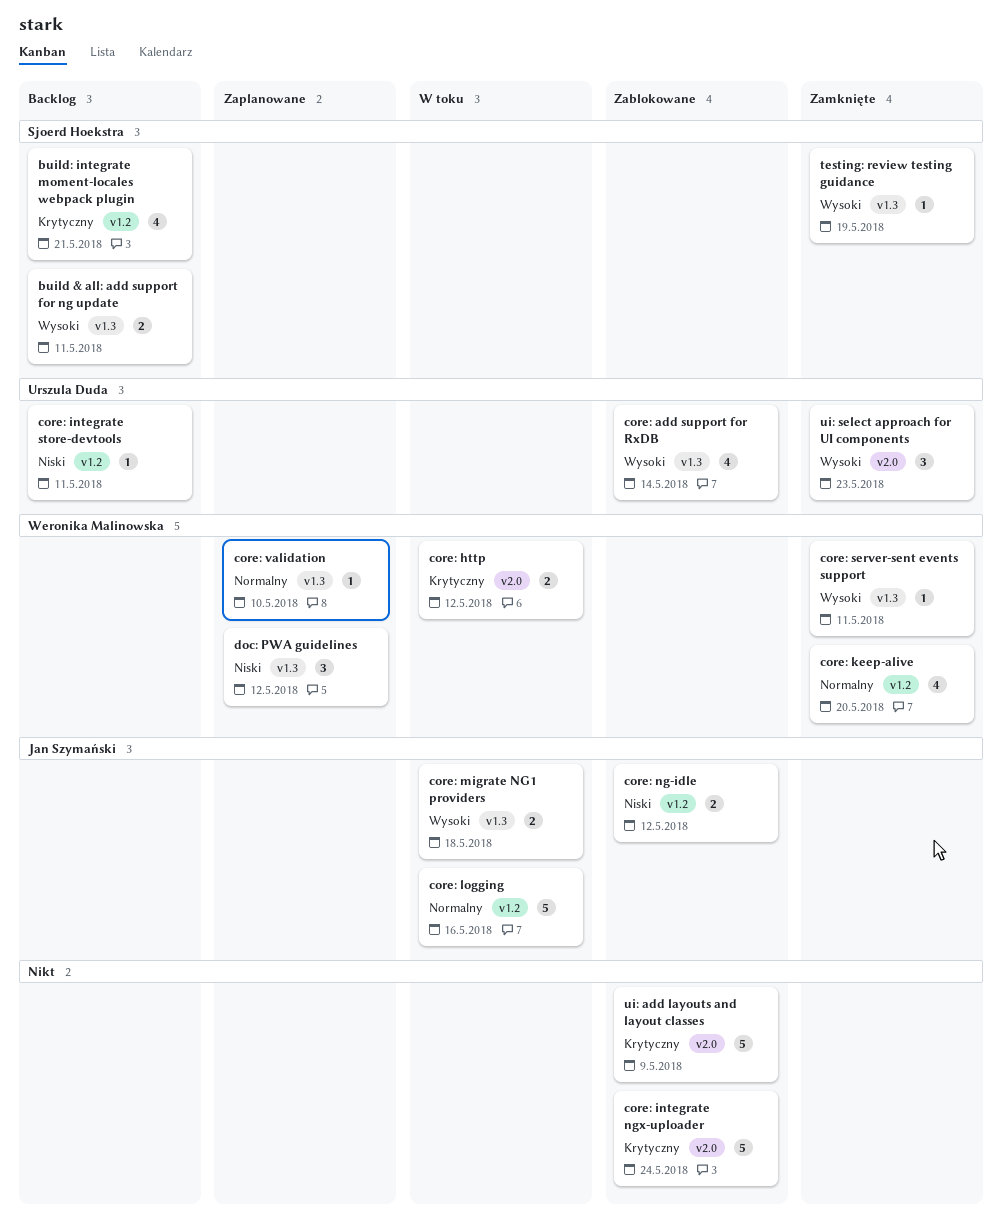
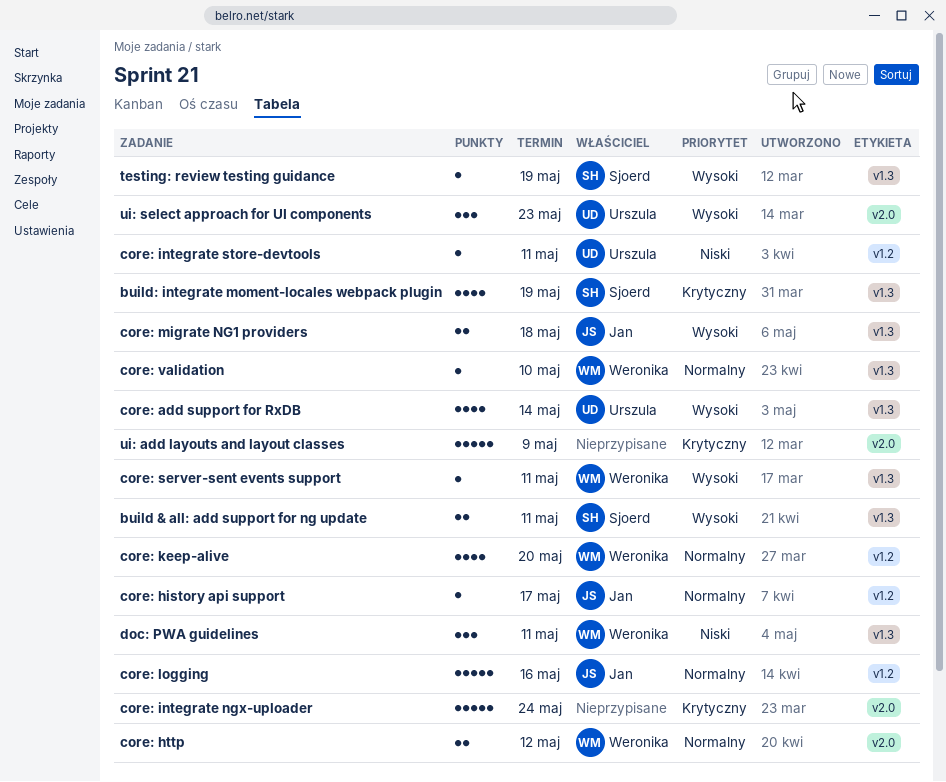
build: integrate moment-locales webpack plugin, label: v1.2 -> v1.3
build: integrate moment-locales webpack plugin, due: May 21 -> May 19
core: history api support: none -> present
core: http, priority: Krytyczny -> Normalny
core: ng-idle: present -> none
doc: PWA guidelines, due: May 12 -> May 11

